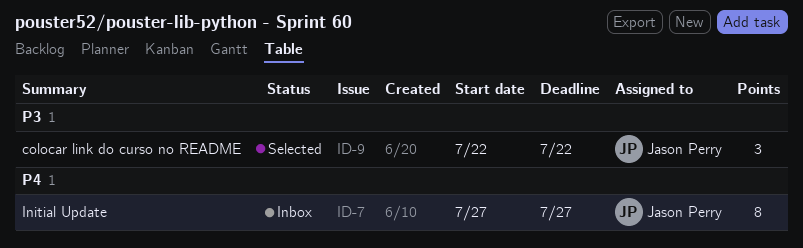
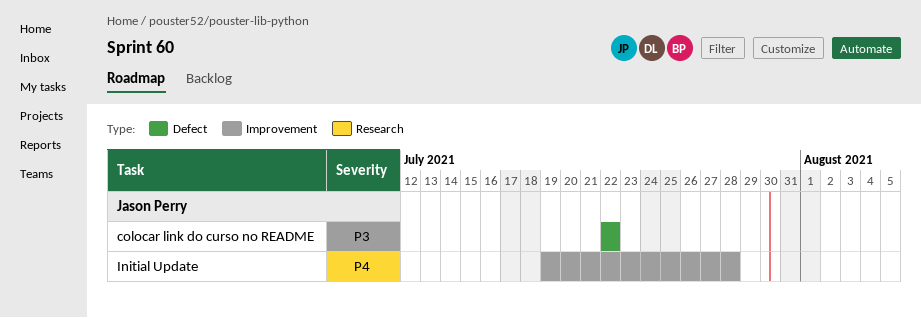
Initial Update, start: Jul 27 -> Jul 19
Initial Update, due: Jul 27 -> Jul 28

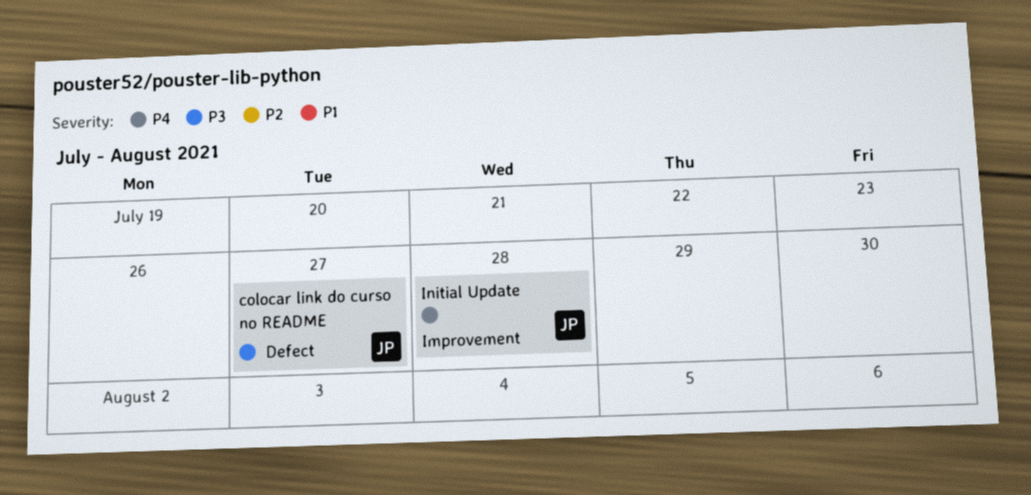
colocar link do curso no README, due: Jul 22 -> Jul 27

